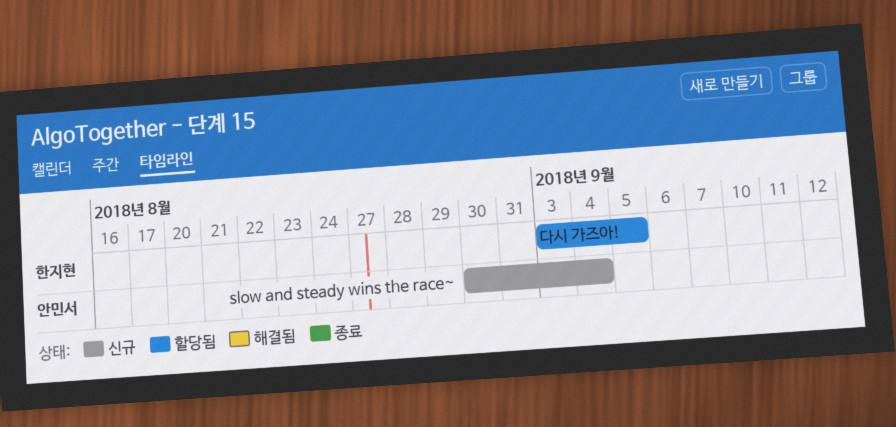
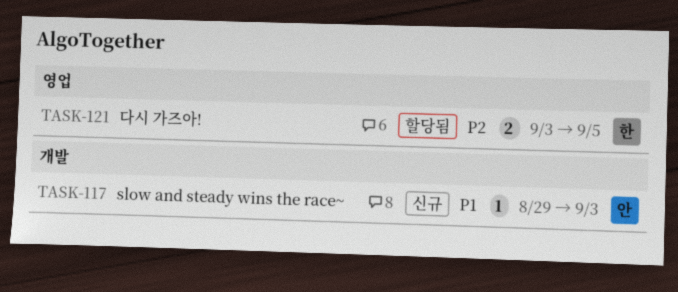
slow and steady wins the race~, start: Aug 30 -> Aug 29
slow and steady wins the race~, due: Sep 4 -> Sep 3

